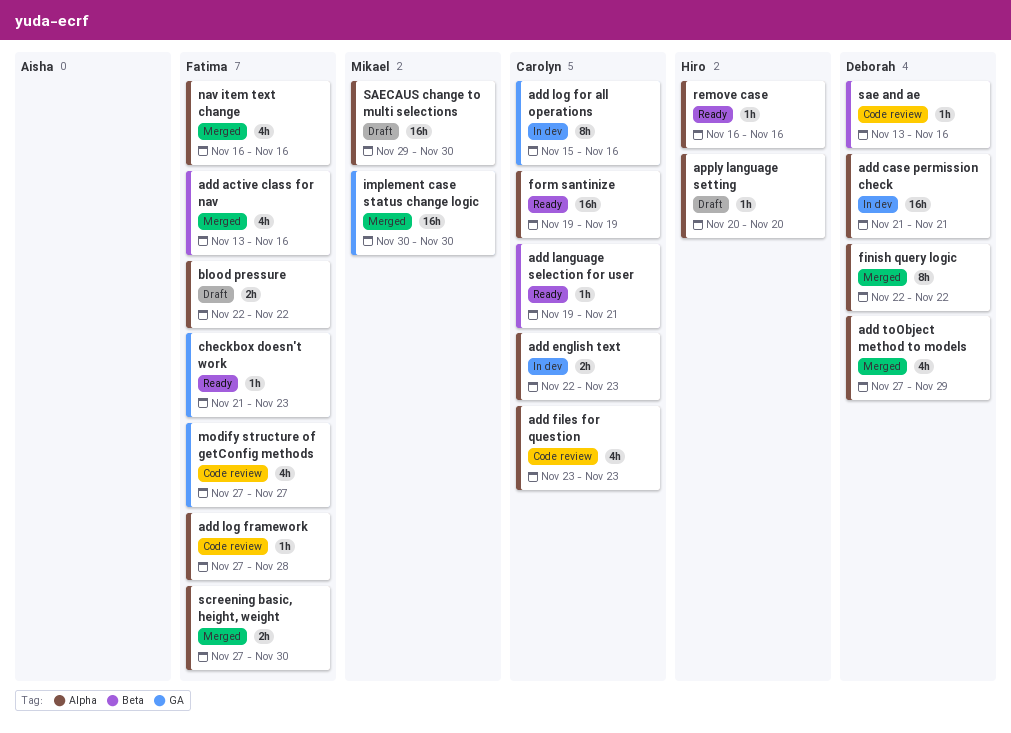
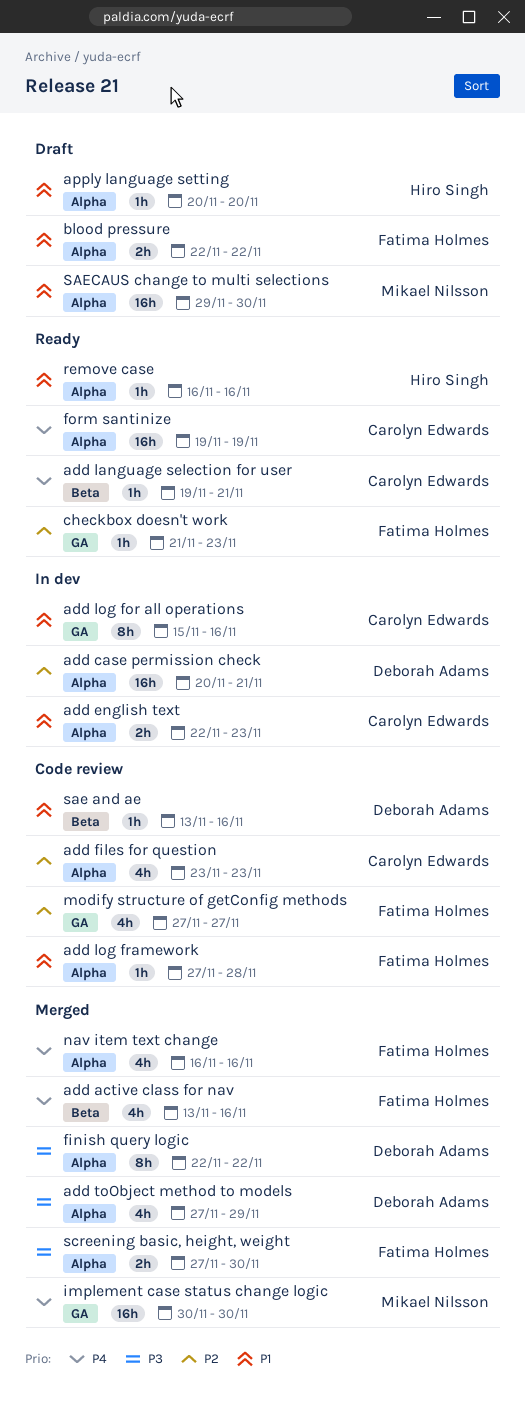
add case permission check, start: Nov 21 -> Nov 20

